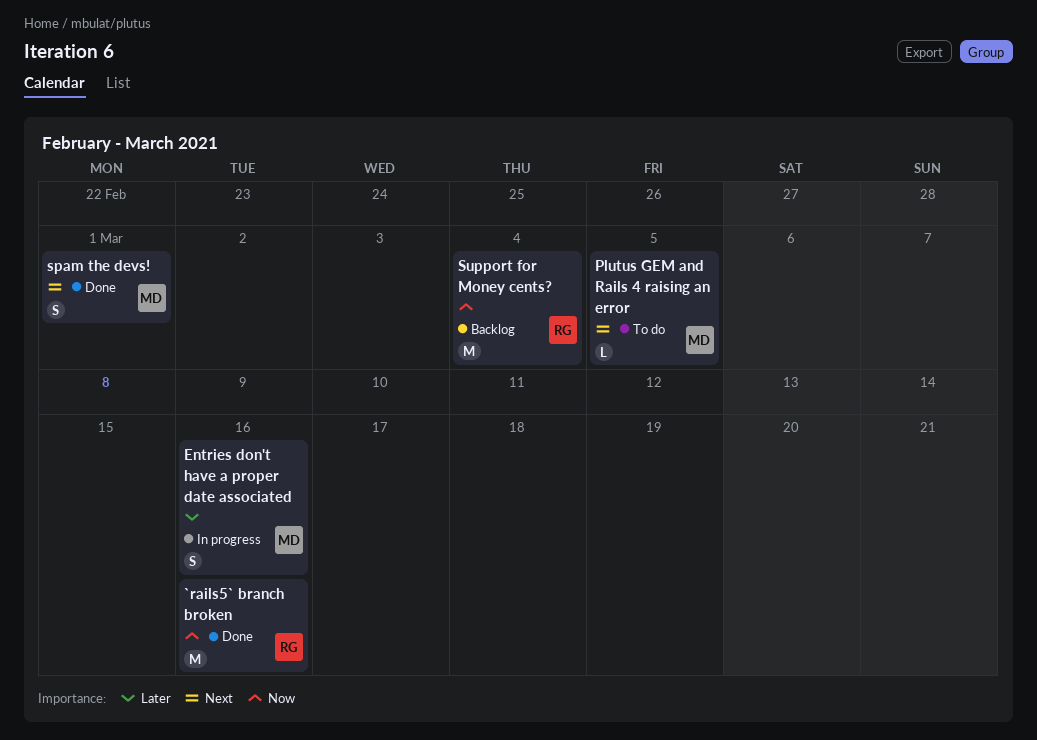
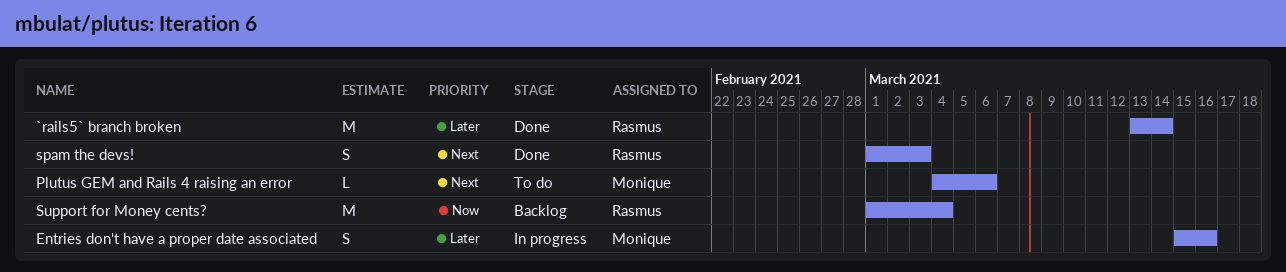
`rails5` branch broken, priority: Now -> Later
`rails5` branch broken, due: Mar 16 -> Mar 14
Plutus GEM and Rails 4 raising an error, due: Mar 5 -> Mar 6
spam the devs!, owner: Monique -> Rasmus
spam the devs!, due: Mar 1 -> Mar 3

